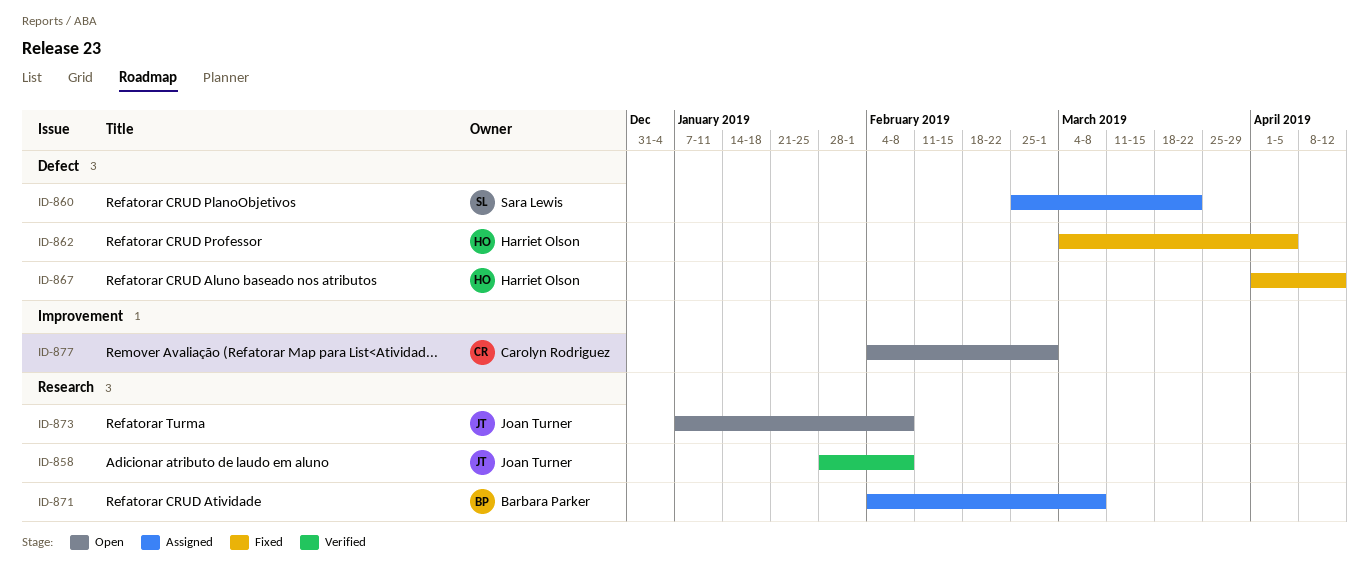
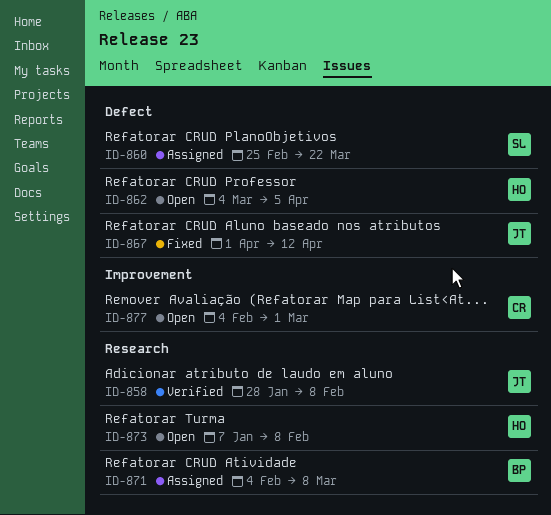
ID-862, status: Fixed -> Open
ID-867, owner: Harriet Olson -> Joan Turner
ID-873, owner: Joan Turner -> Harriet Olson

